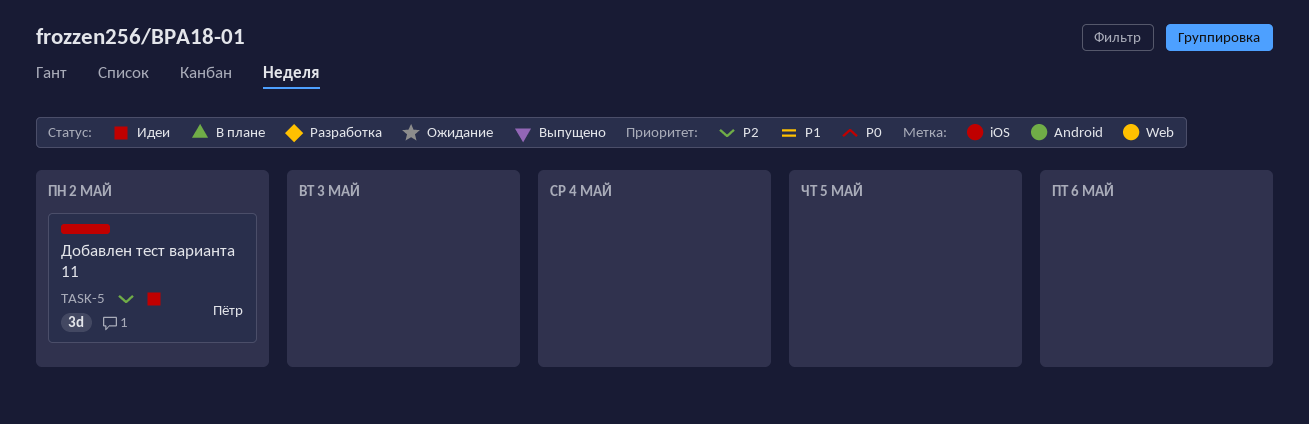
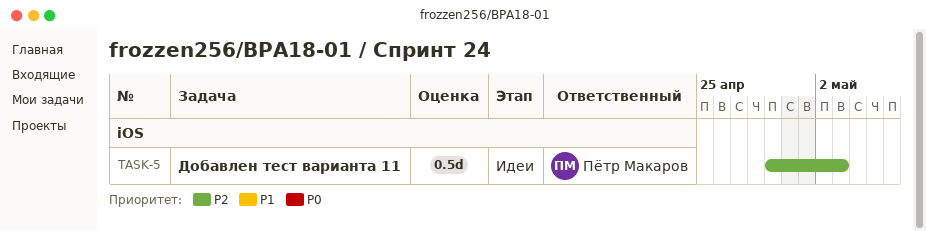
TASK-5, estimate: 3d -> 0.5d
TASK-5, due: May 2 -> May 3

